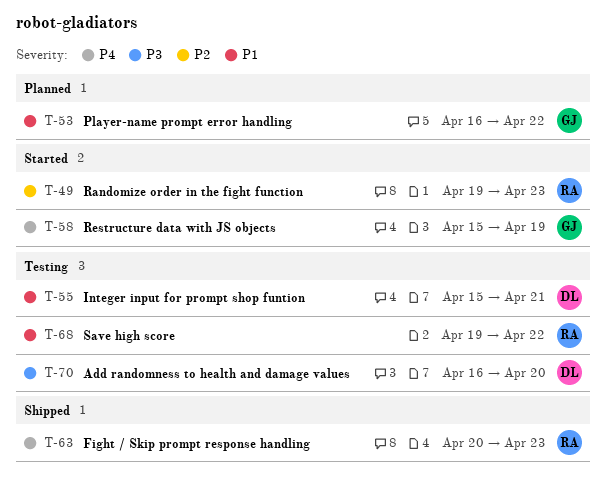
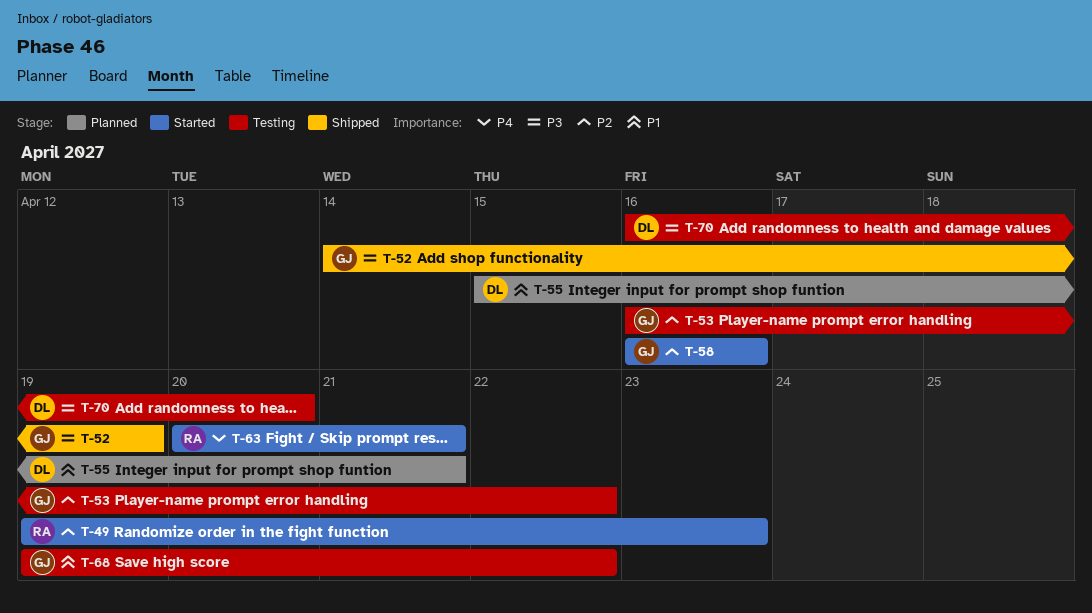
T-52: none -> present
T-53, status: Planned -> Testing
T-53, priority: P1 -> P2
T-55, status: Testing -> Planned
T-58, priority: P4 -> P2
T-58, start: Apr 15 -> Apr 16
T-58, due: Apr 19 -> Apr 16
T-63, status: Shipped -> Started
T-63, due: Apr 23 -> Apr 21
T-68, owner: RA -> GJ

